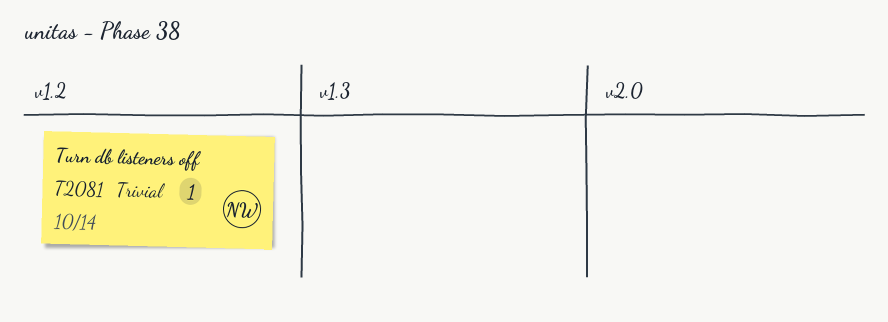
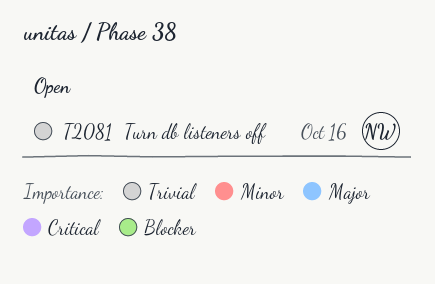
T2081, due: Oct 14 -> Oct 16

